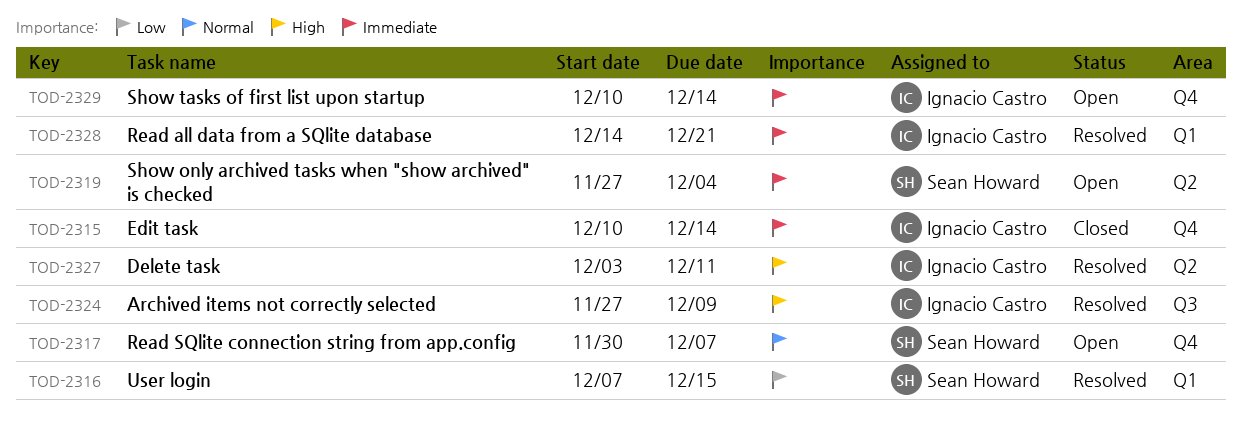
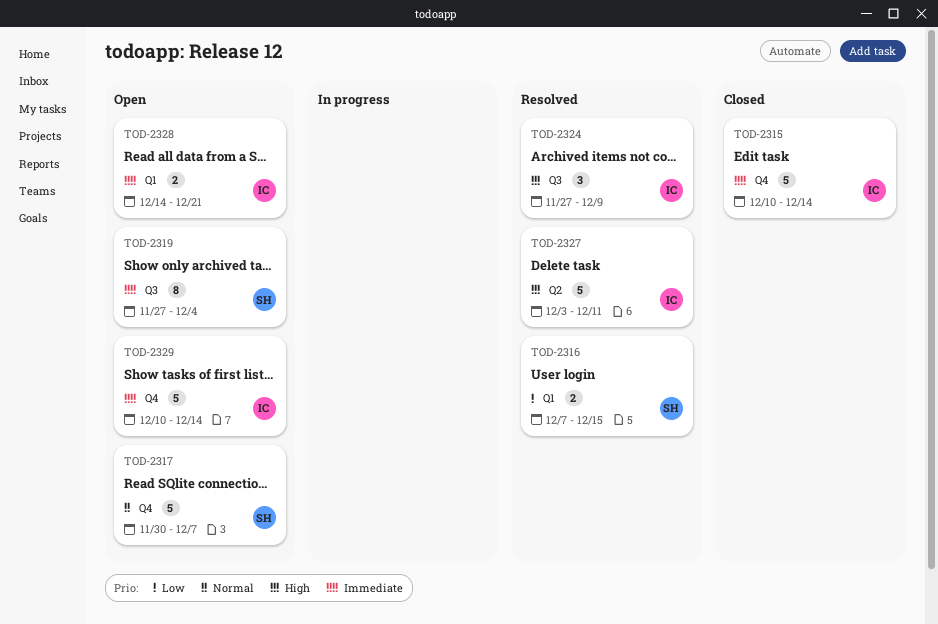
TOD-2319, label: Q2 -> Q3
TOD-2328, status: Resolved -> Open

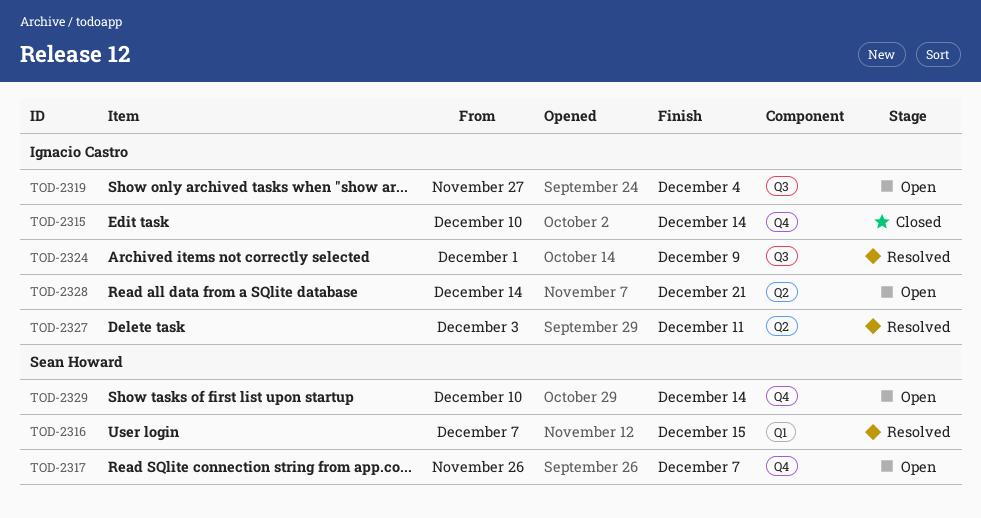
TOD-2317, start: Nov 30 -> Nov 26
TOD-2319, owner: Sean Howard -> Ignacio Castro
TOD-2324, start: Nov 27 -> Dec 1
TOD-2328, label: Q1 -> Q2
TOD-2329, owner: Ignacio Castro -> Sean Howard

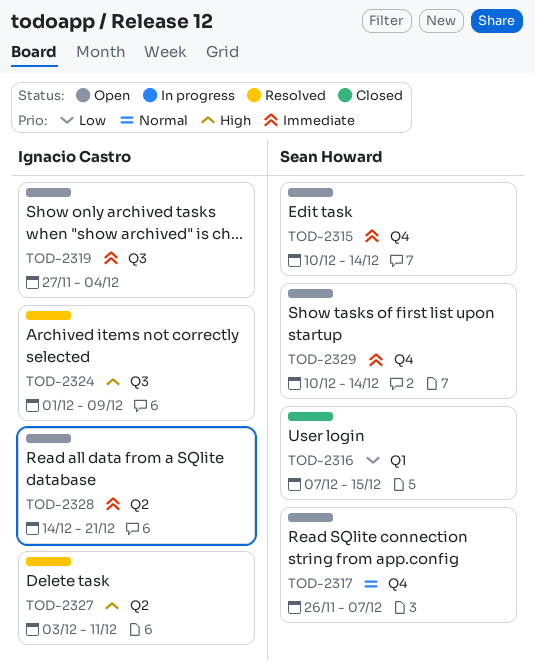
TOD-2315, status: Closed -> Open
TOD-2315, owner: Ignacio Castro -> Sean Howard
TOD-2316, status: Resolved -> Closed

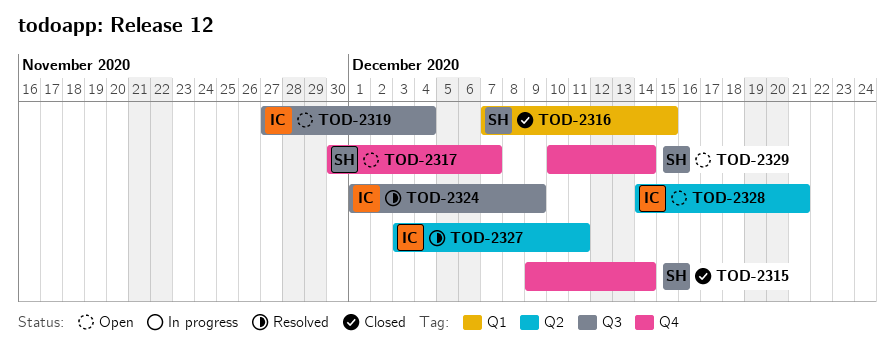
TOD-2315, status: Open -> Closed
TOD-2315, start: Dec 10 -> Dec 9
TOD-2317, start: Nov 26 -> Nov 30

